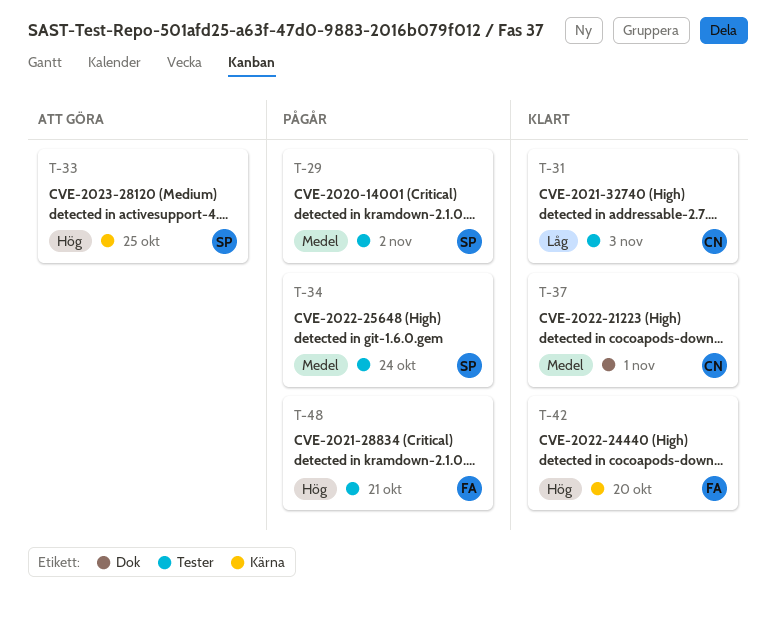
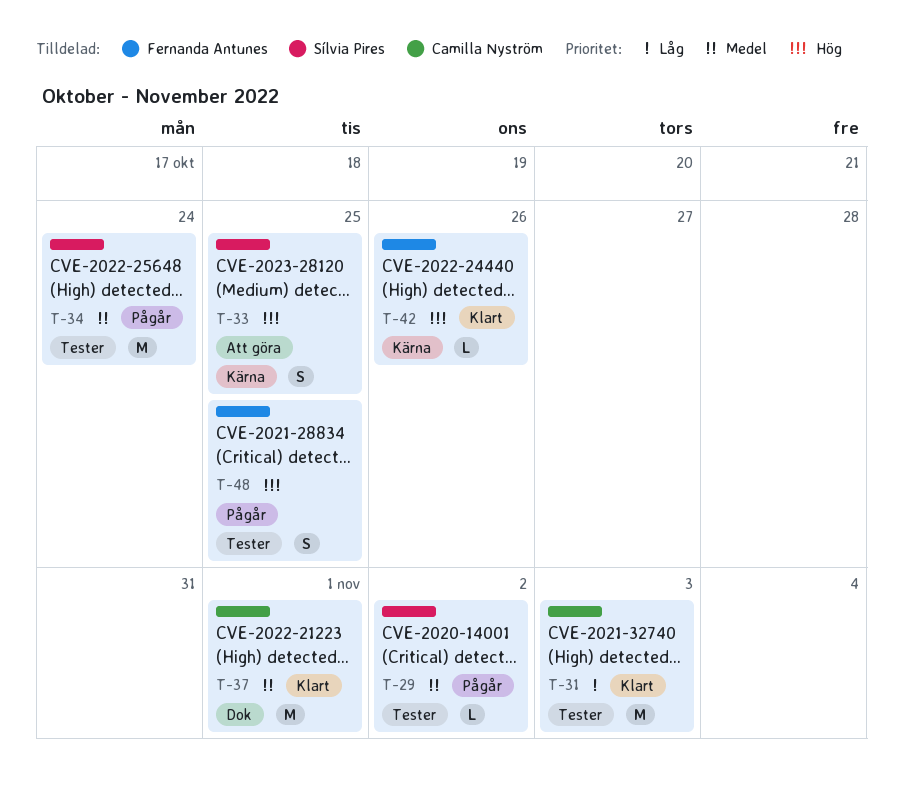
T-42, due: Oct 20 -> Oct 26
T-48, due: Oct 21 -> Oct 25

